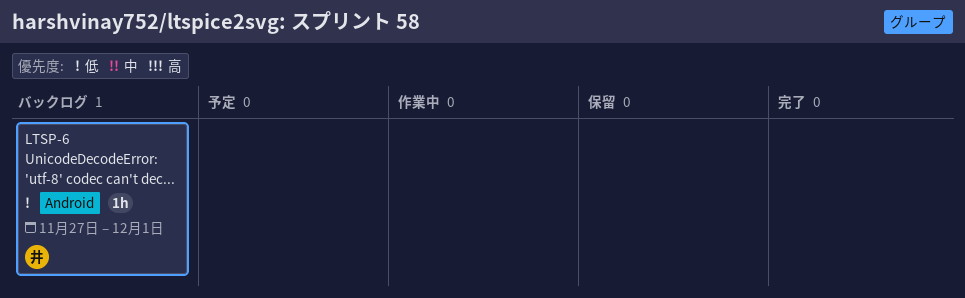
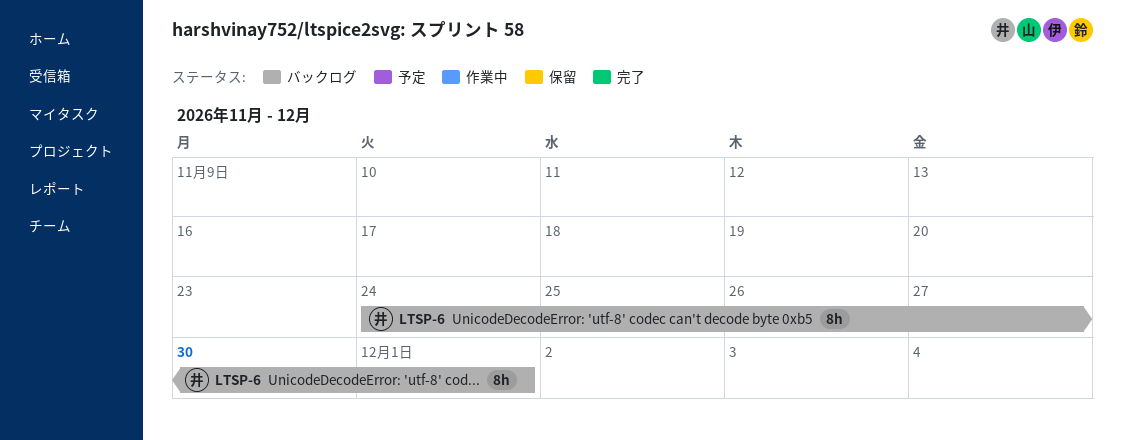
LTSP-6, estimate: 1h -> 8h
LTSP-6, start: Nov 27 -> Nov 24

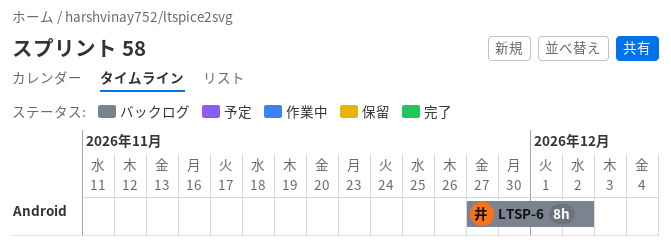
LTSP-6, start: Nov 24 -> Nov 27
LTSP-6, due: Dec 1 -> Dec 2

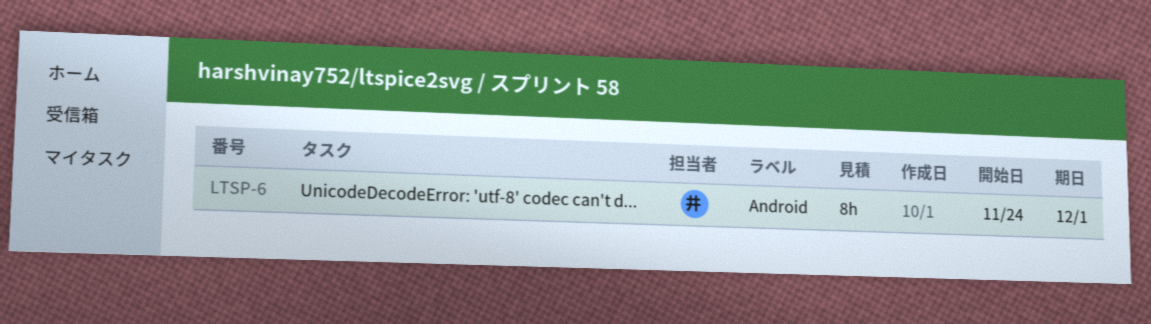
LTSP-6, start: Nov 27 -> Nov 24
LTSP-6, due: Dec 2 -> Dec 1

